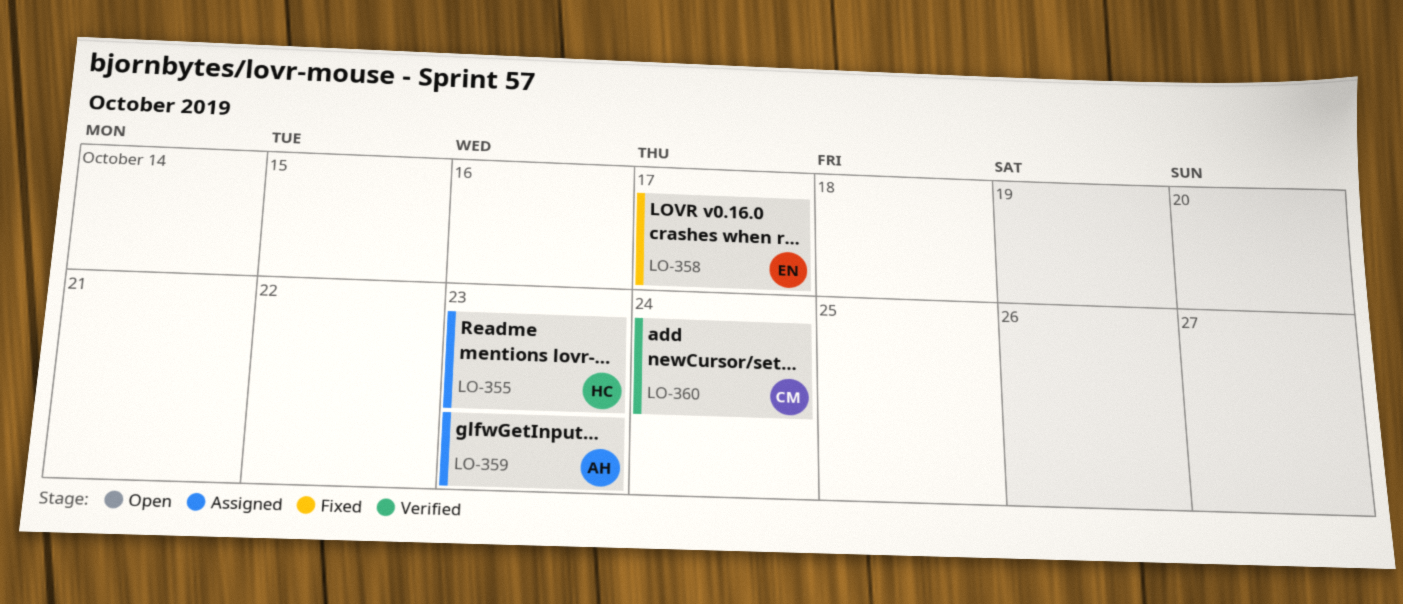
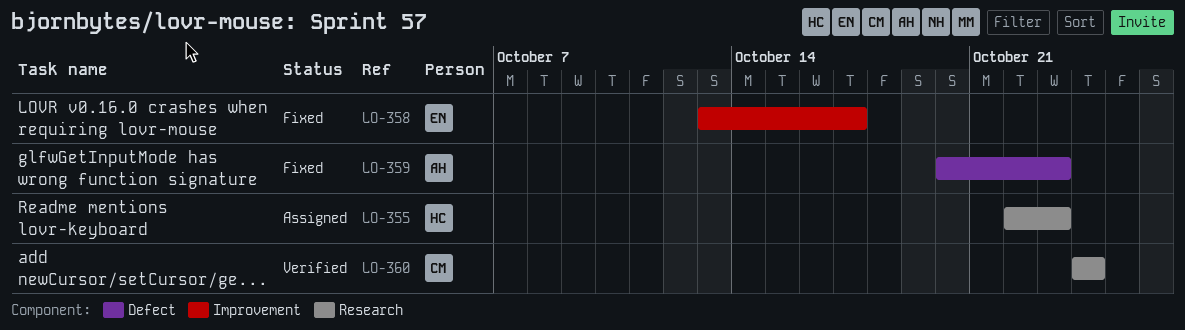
LO-359, status: Assigned -> Fixed

